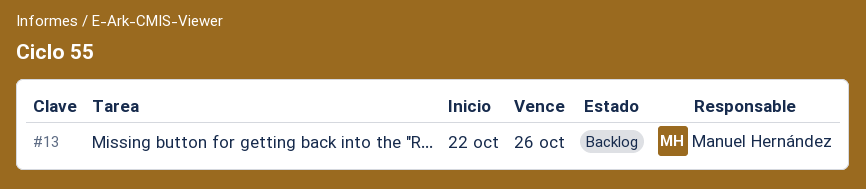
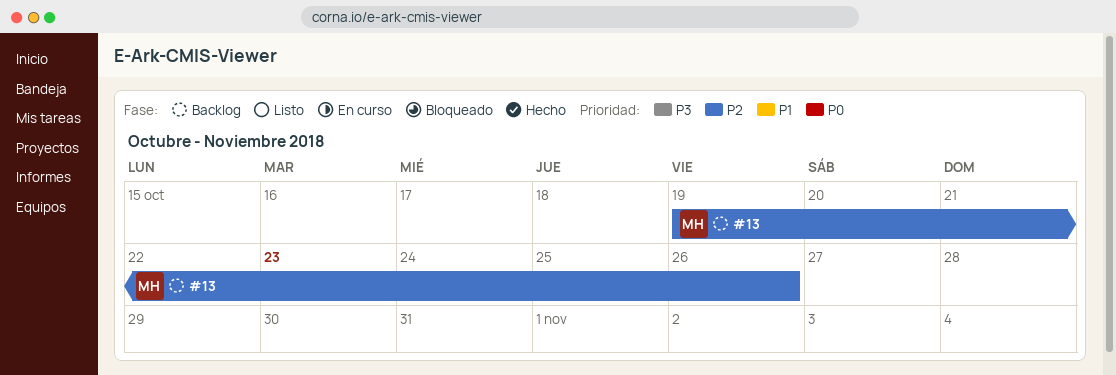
#13, start: Oct 22 -> Oct 19

